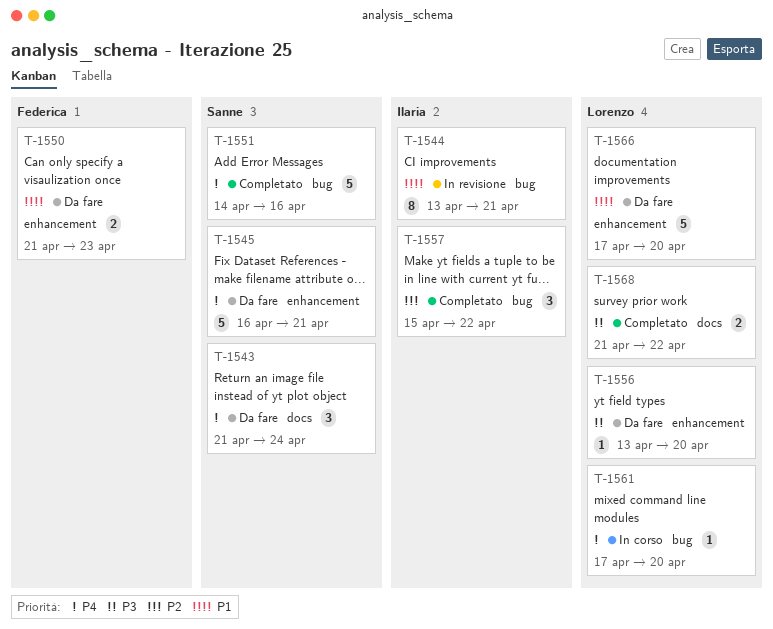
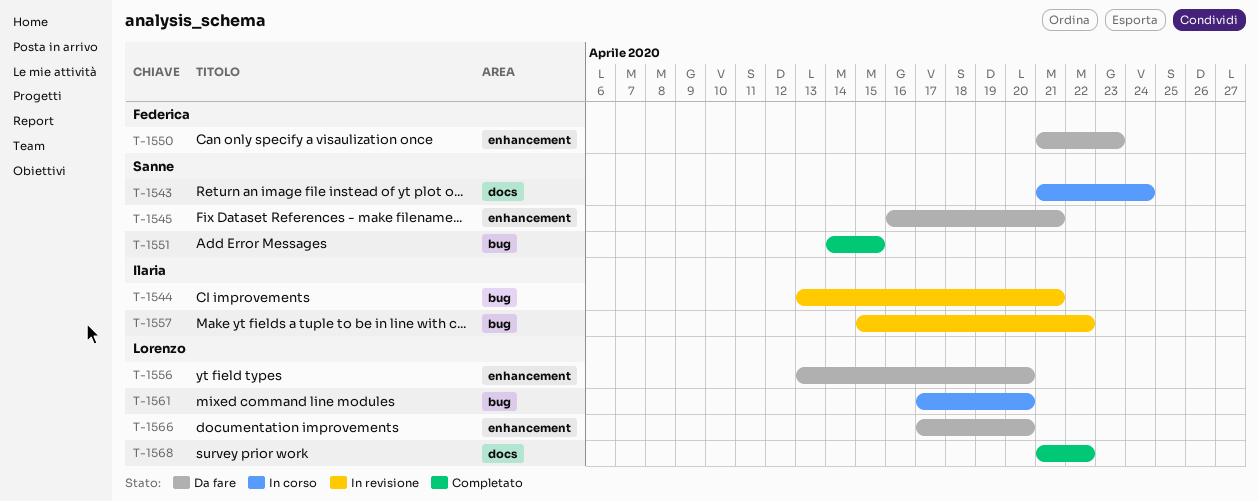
T-1543, status: Da fare -> In corso
T-1551, due: Apr 16 -> Apr 15
T-1557, status: Completato -> In revisione

